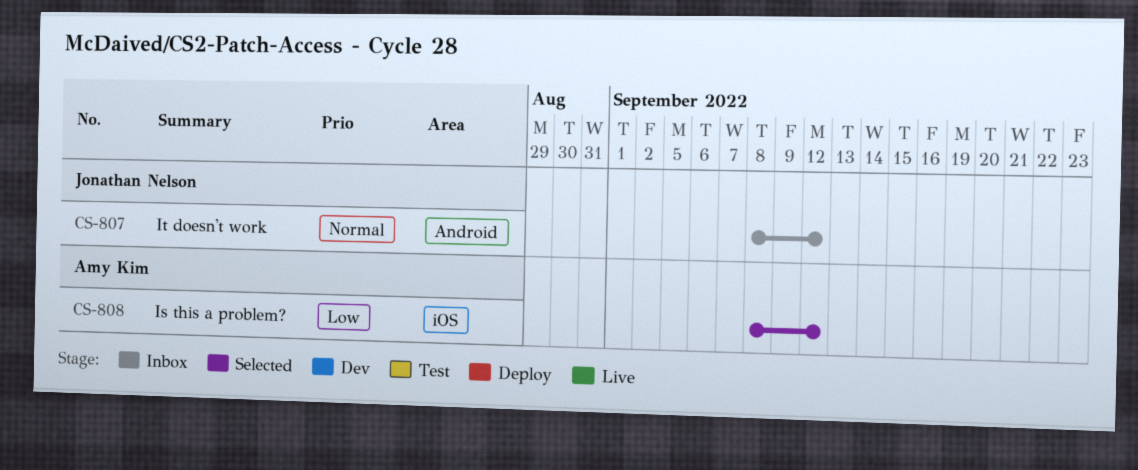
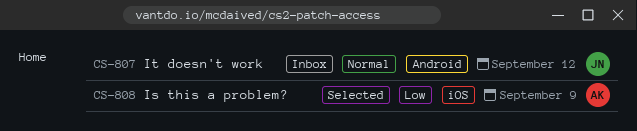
CS-808, due: Sep 12 -> Sep 9

